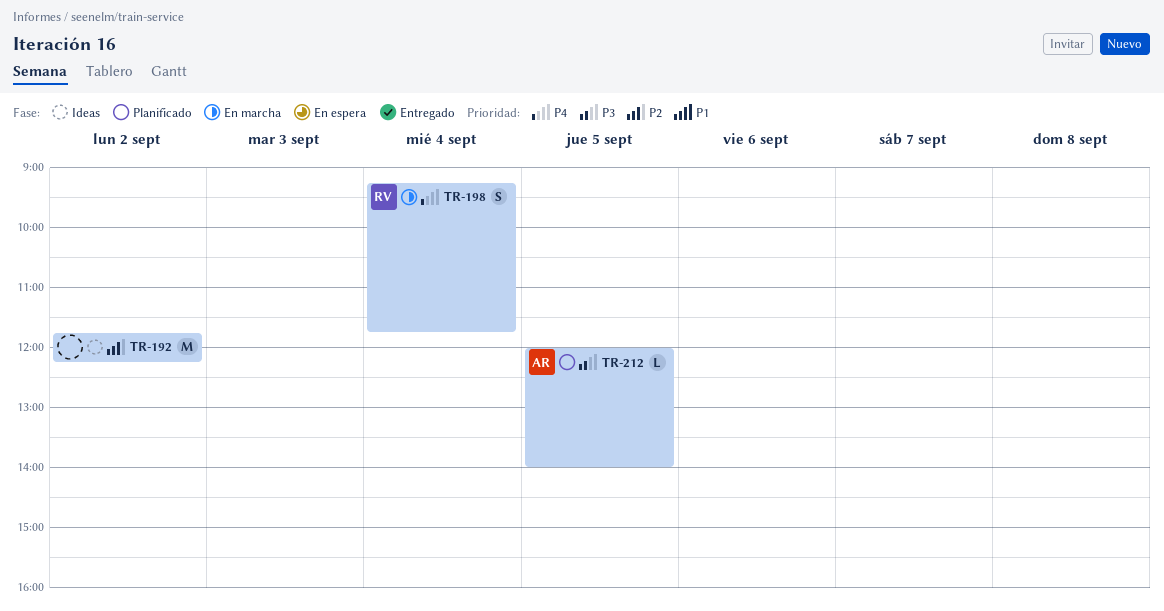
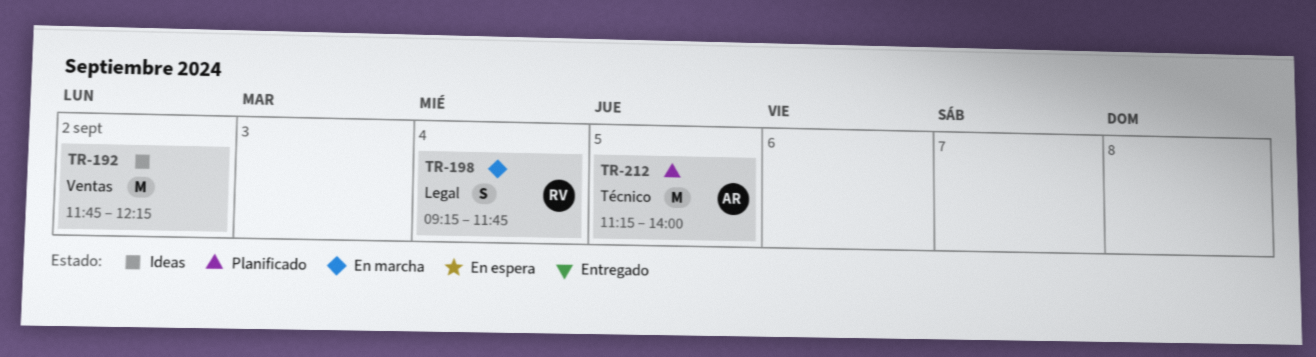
TR-212, estimate: L -> M
TR-212, begins: 12:00 -> 11:15

